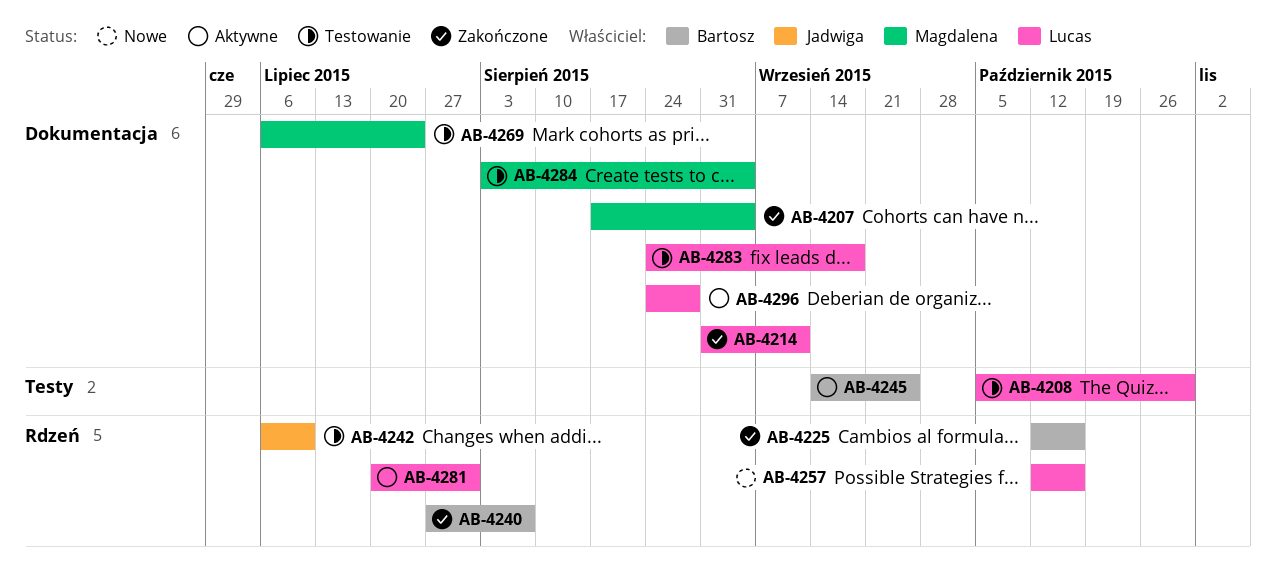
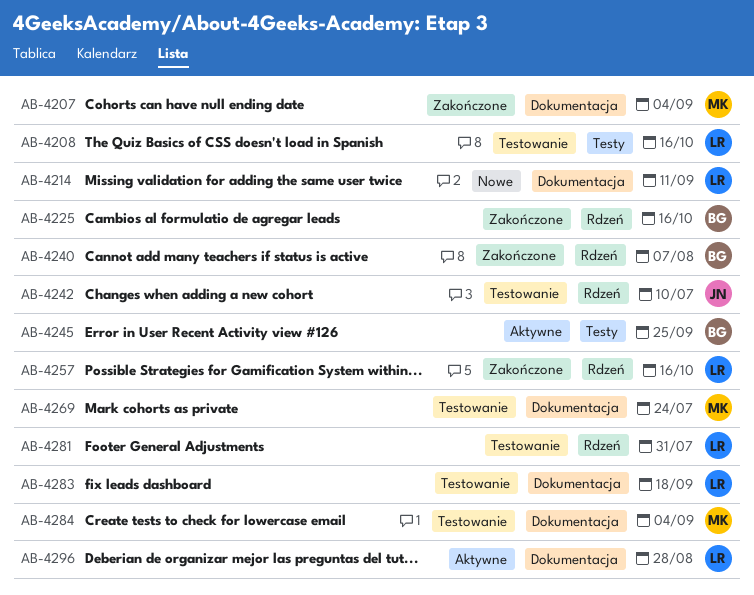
AB-4208, due: Oct 30 -> Oct 16
AB-4214, status: Zakończone -> Nowe
AB-4257, status: Nowe -> Zakończone
AB-4281, status: Aktywne -> Testowanie

